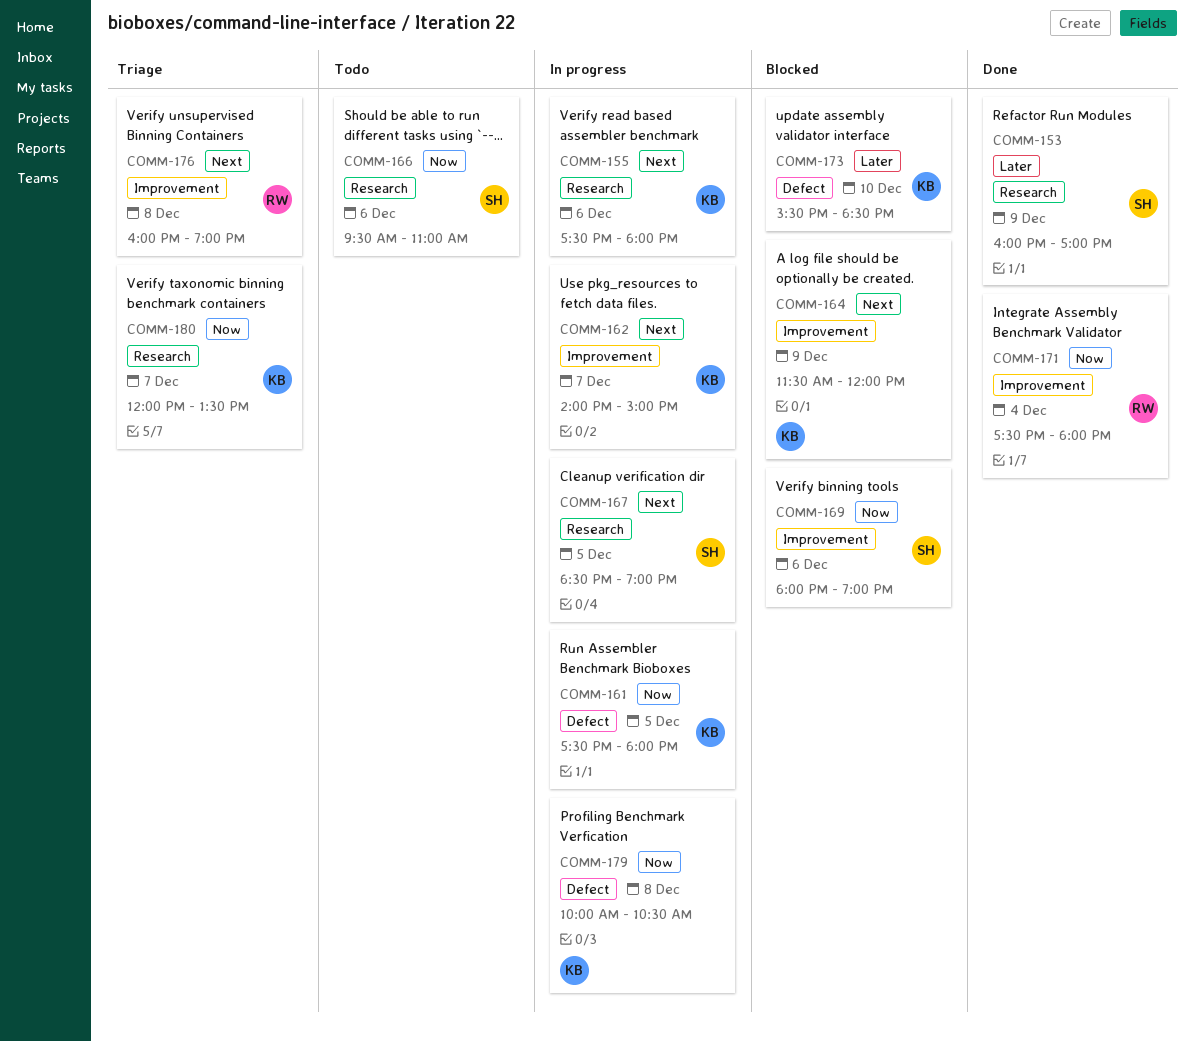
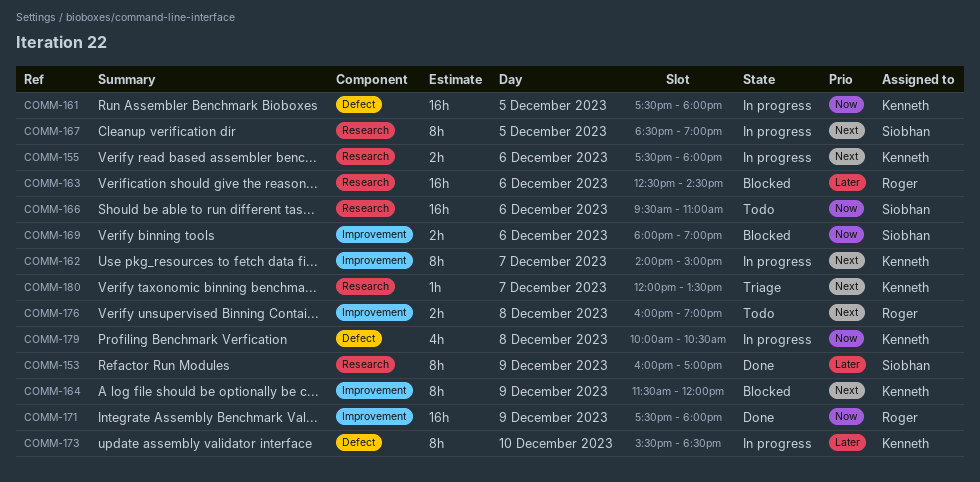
COMM-163: none -> present
COMM-171, day: Dec 4 -> Dec 9
COMM-173, status: Blocked -> In progress
COMM-176, status: Triage -> Todo
COMM-180, priority: Now -> Next

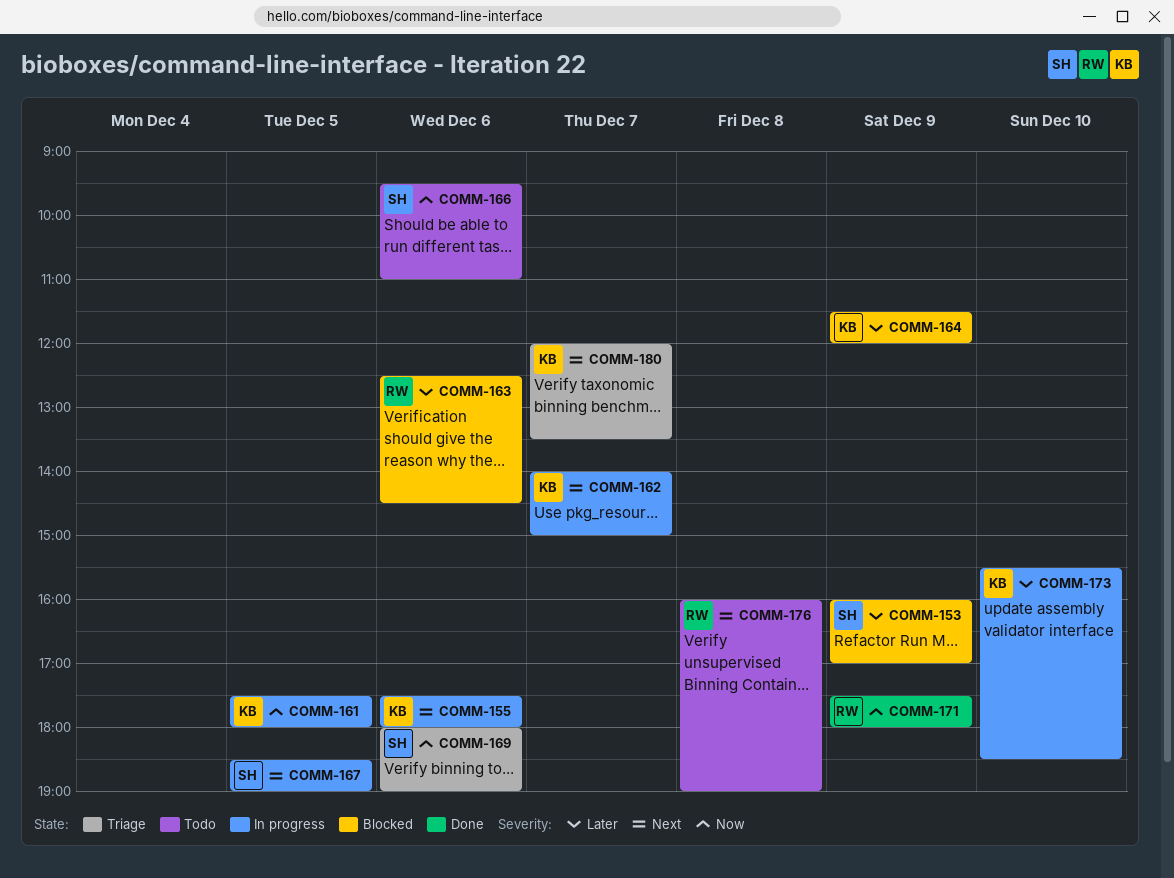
COMM-153, status: Done -> Blocked
COMM-164, priority: Next -> Later
COMM-169, status: Blocked -> Triage
COMM-179: present -> none

